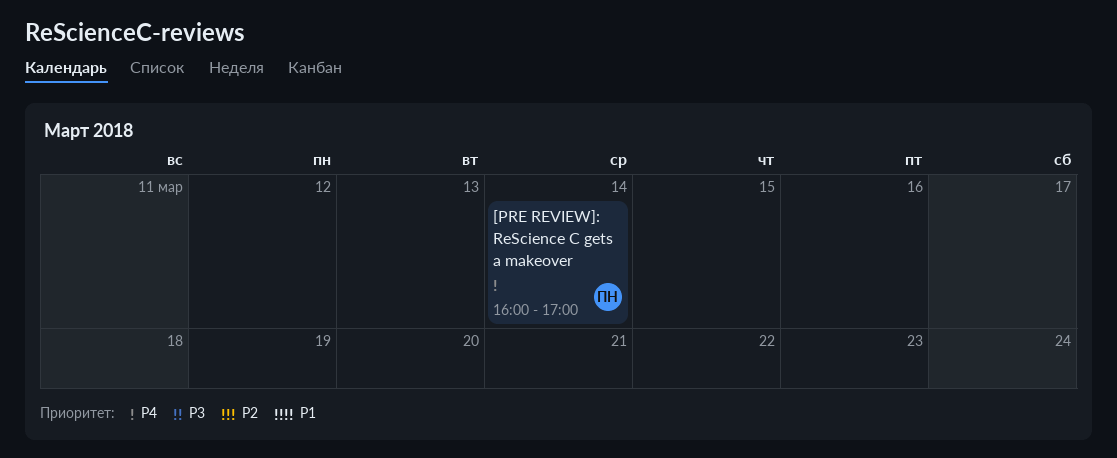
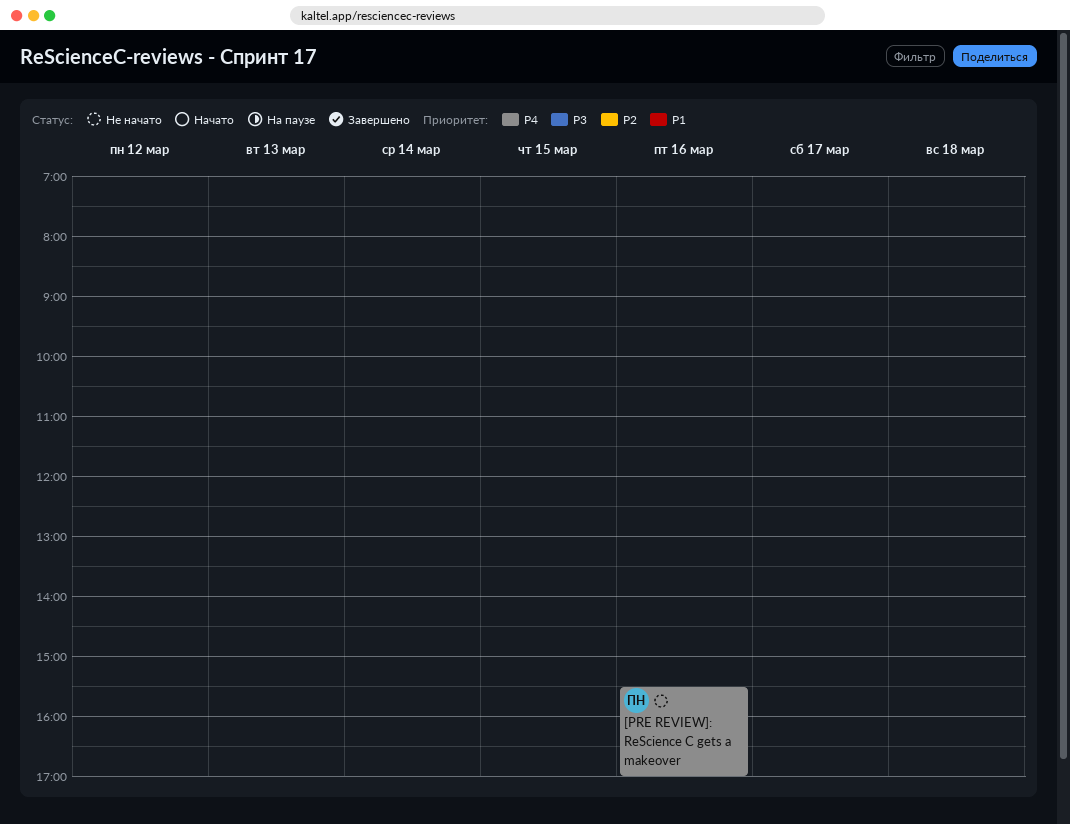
[PRE REVIEW]: ReScience C gets a makeover, day: Mar 14 -> Mar 16
[PRE REVIEW]: ReScience C gets a makeover, begins: 16:00 -> 15:30

